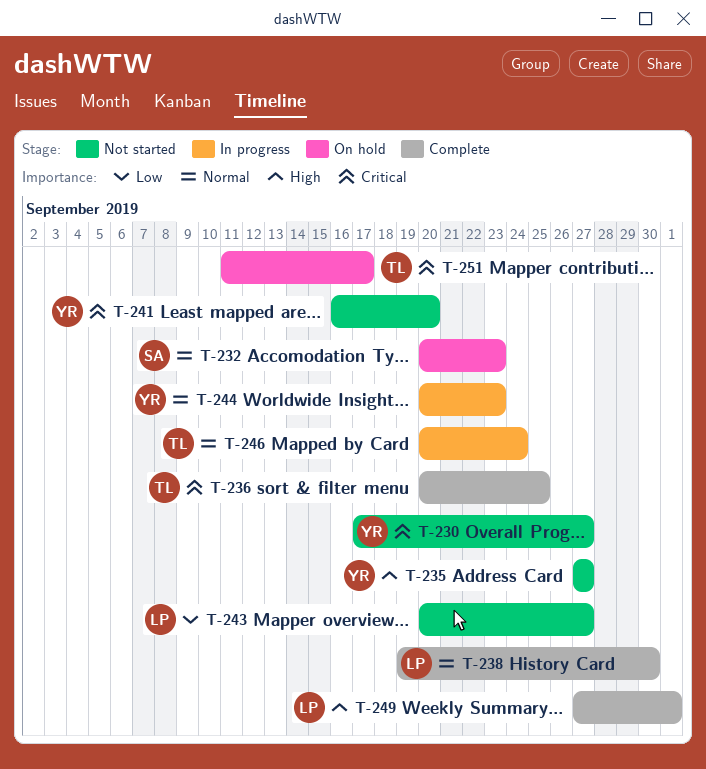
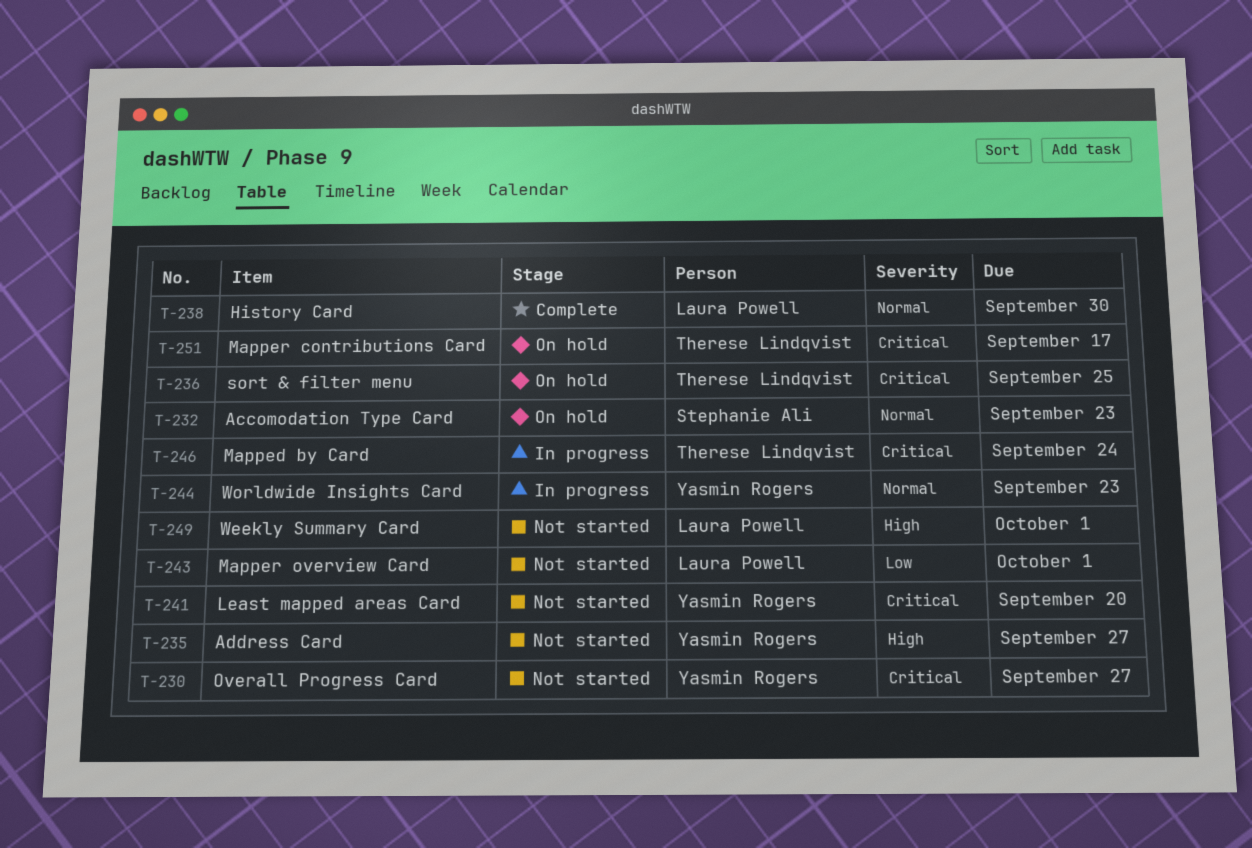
T-236, status: Complete -> On hold
T-243, due: Sep 27 -> Oct 1
T-246, priority: Normal -> Critical
T-249, status: Complete -> Not started

